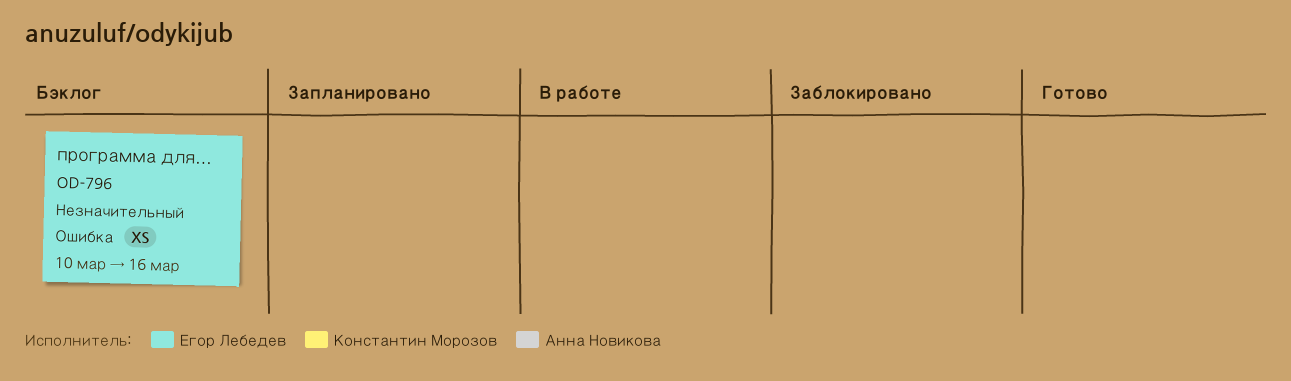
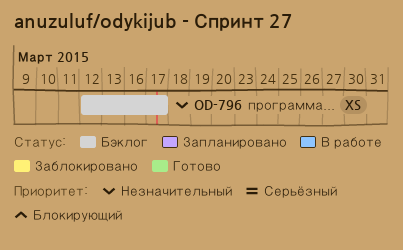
OD-796, start: Mar 10 -> Mar 12
OD-796, due: Mar 16 -> Mar 17

